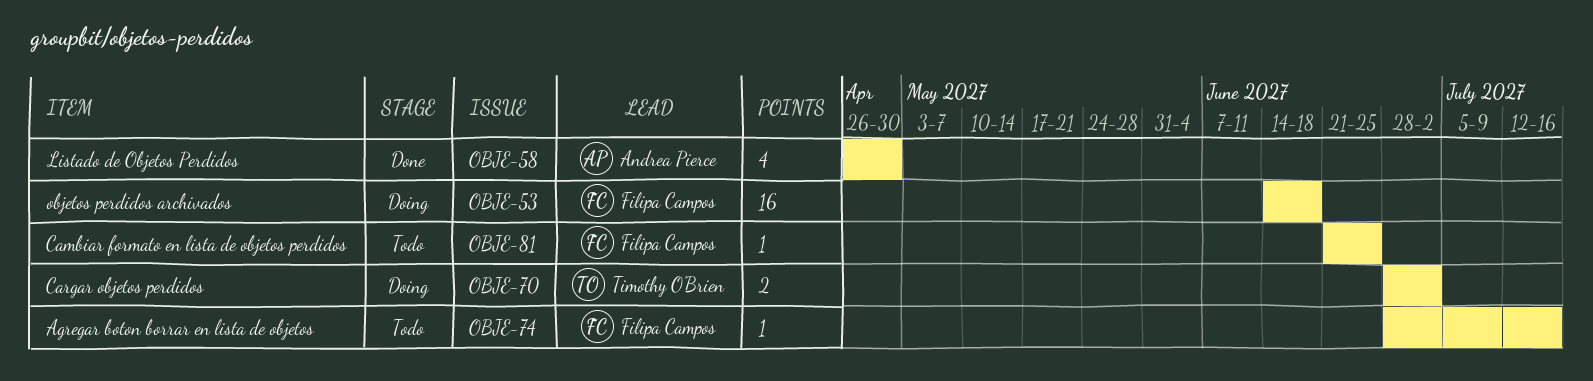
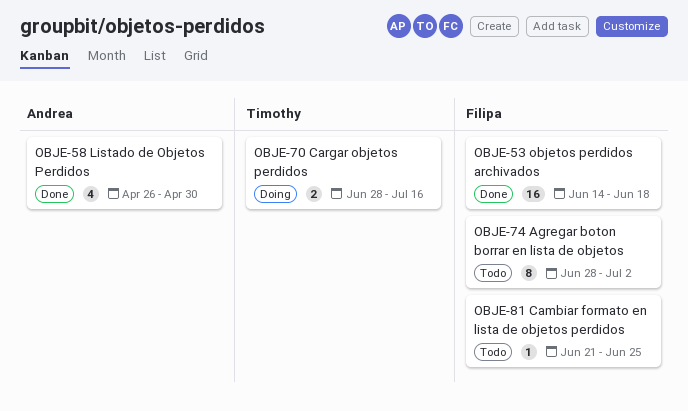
OBJE-53, status: Doing -> Done
OBJE-70, due: Jul 2 -> Jul 16
OBJE-74, estimate: 1 -> 8
OBJE-74, due: Jul 16 -> Jul 2

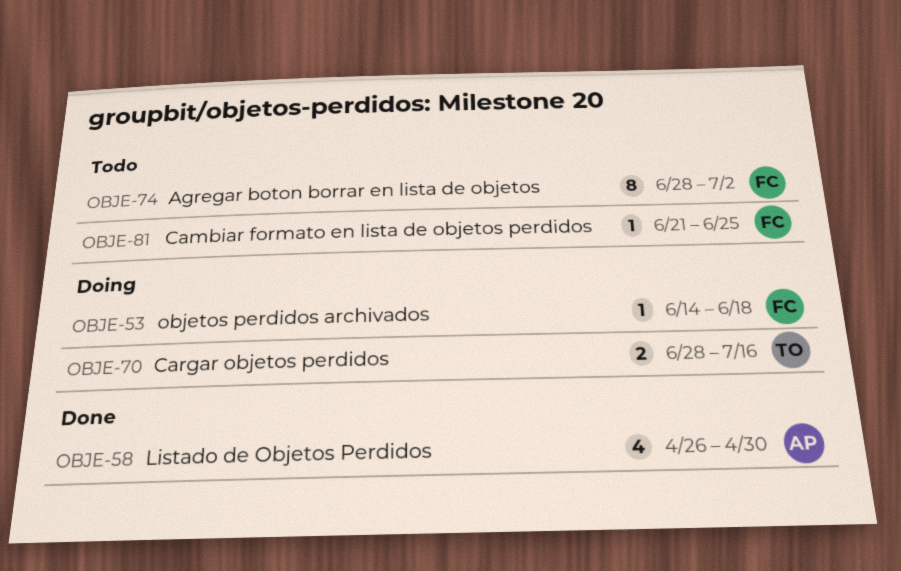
OBJE-53, status: Done -> Doing
OBJE-53, estimate: 16 -> 1

